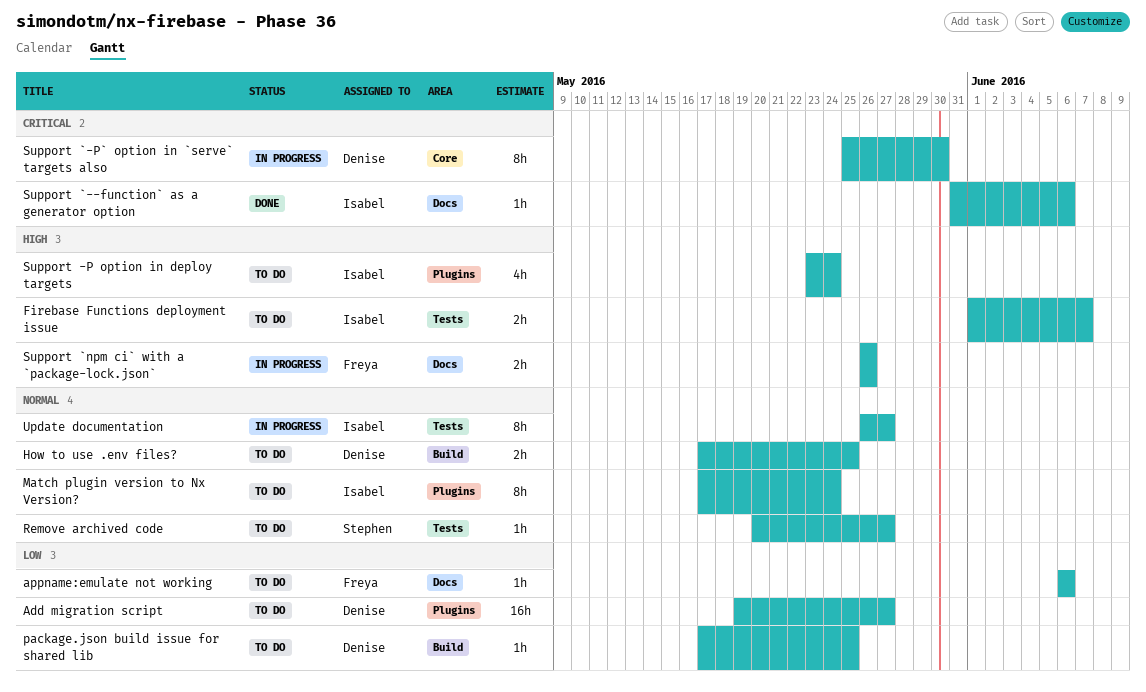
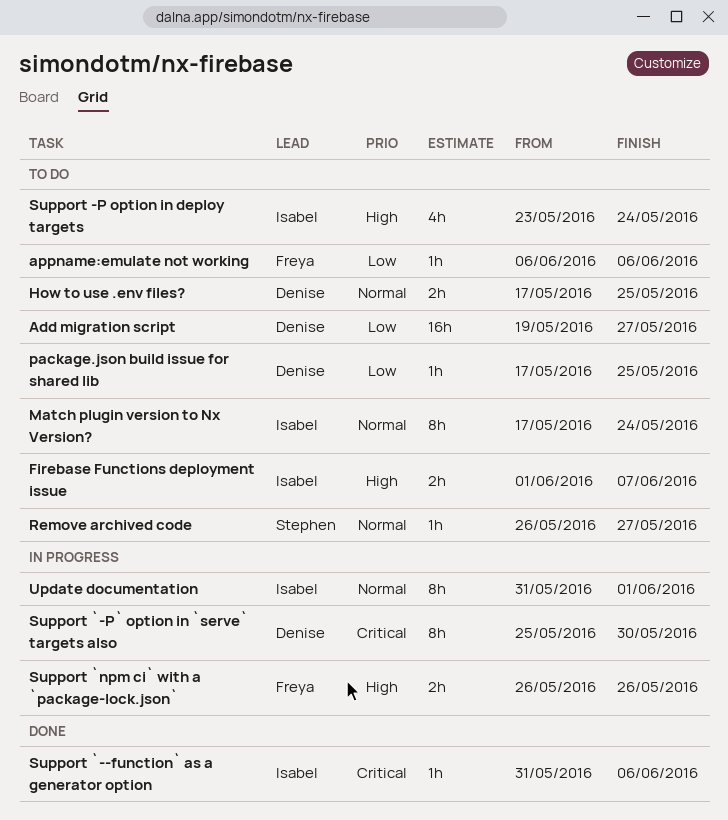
Remove archived code, start: May 20 -> May 26
Update documentation, start: May 26 -> May 31
Update documentation, due: May 27 -> Jun 1

